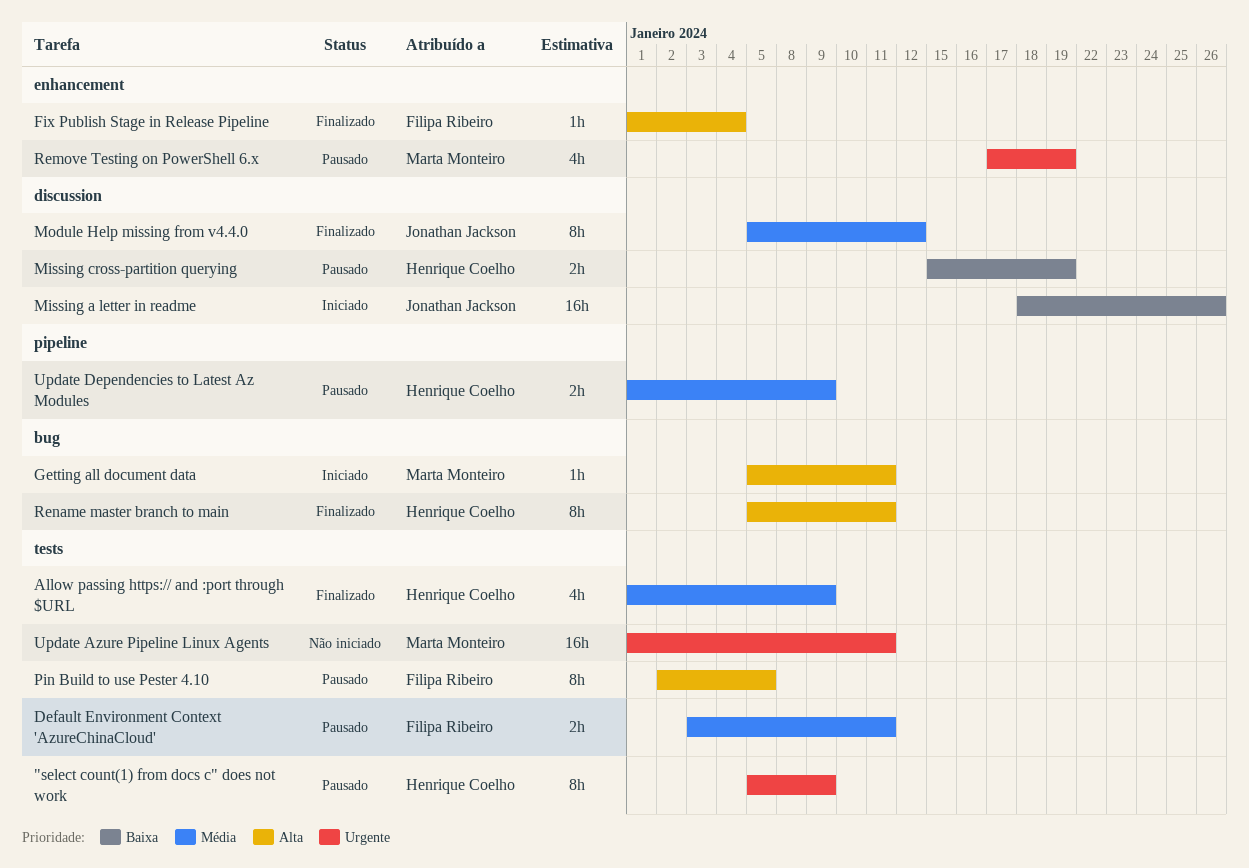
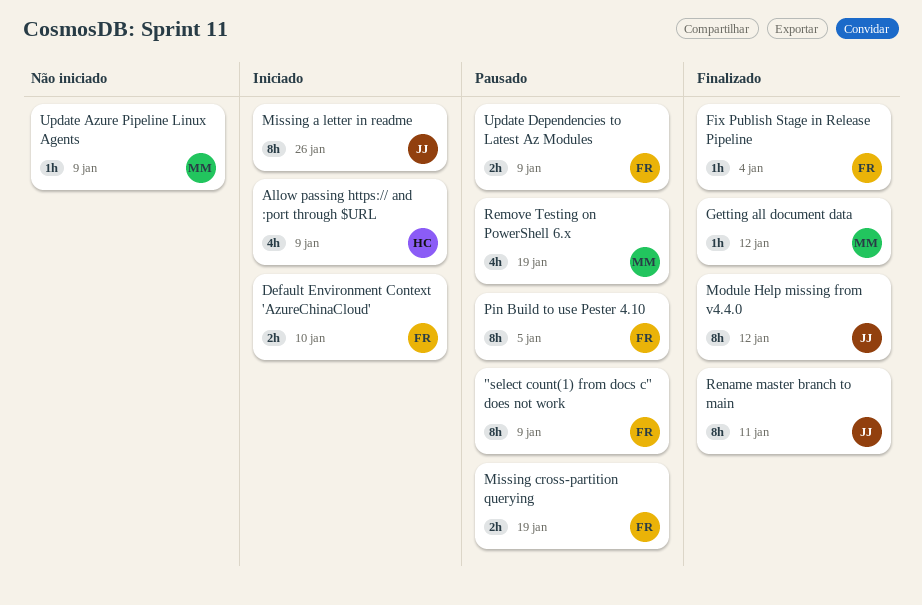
"select count(1) from docs c" does not work, owner: Henrique Coelho -> Filipa Ribeiro
Allow passing https:// and :port through $URL, status: Finalizado -> Iniciado
Default Environment Context 'AzureChinaCloud', status: Pausado -> Iniciado
Default Environment Context 'AzureChinaCloud', due: Jan 11 -> Jan 10
Getting all document data, status: Iniciado -> Finalizado
Getting all document data, due: Jan 11 -> Jan 12
Missing a letter in readme, estimate: 16h -> 8h
Missing cross-partition querying, owner: Henrique Coelho -> Filipa Ribeiro
Rename master branch to main, owner: Henrique Coelho -> Jonathan Jackson
Update Azure Pipeline Linux Agents, estimate: 16h -> 1h
Update Azure Pipeline Linux Agents, due: Jan 11 -> Jan 9
Update Dependencies to Latest Az Modules, owner: Henrique Coelho -> Filipa Ribeiro

